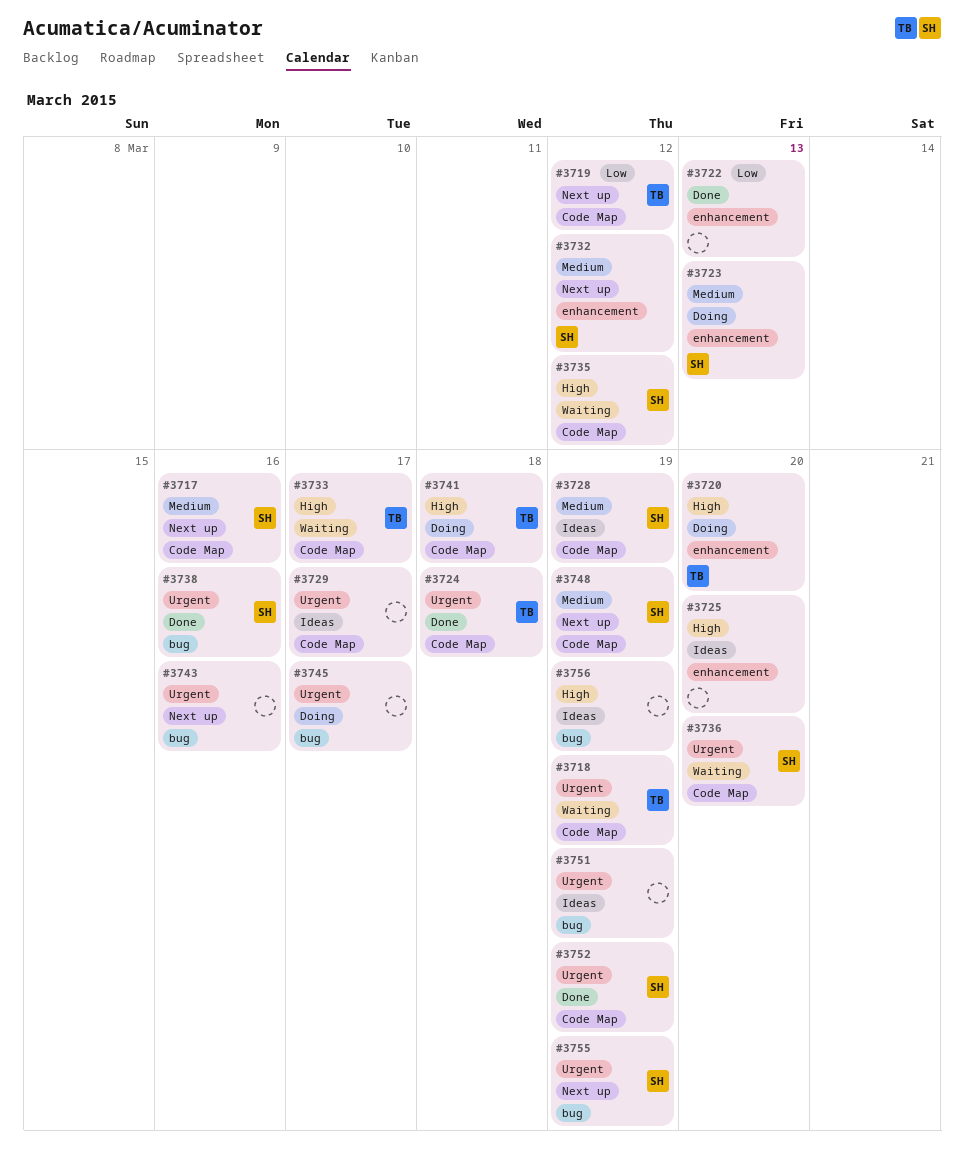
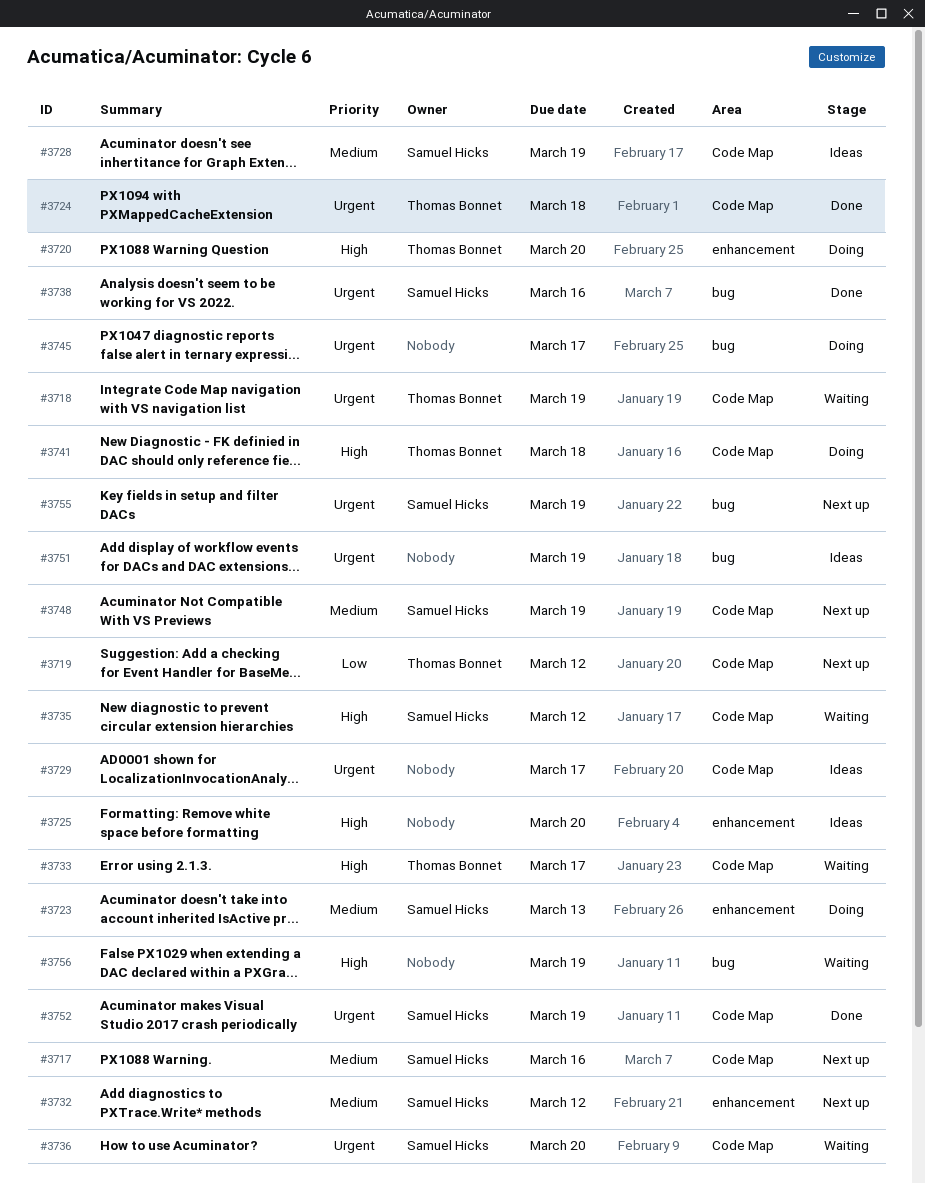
#3722: present -> none
#3743: present -> none
#3756, status: Ideas -> Waiting

